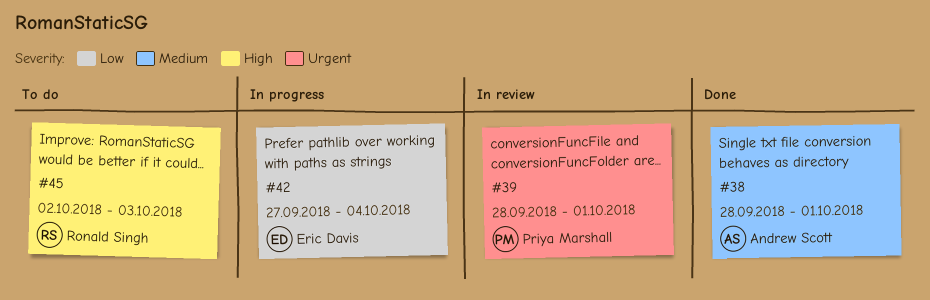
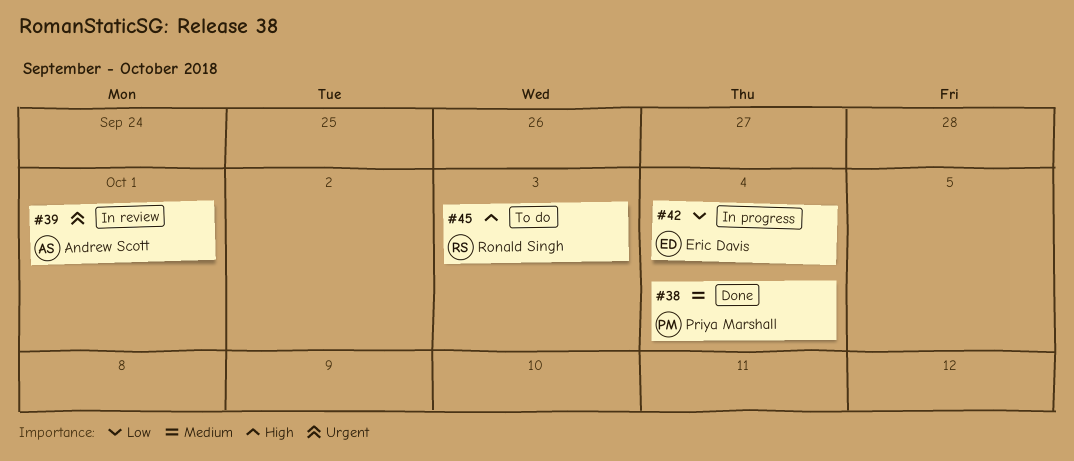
#38, owner: Andrew Scott -> Priya Marshall
#38, due: Oct 1 -> Oct 4
#39, owner: Priya Marshall -> Andrew Scott

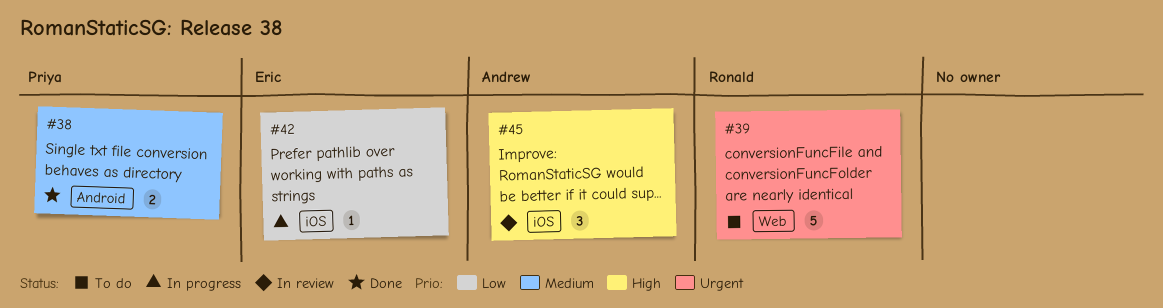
#39, status: In review -> To do
#39, owner: Andrew Scott -> Ronald Singh
#45, status: To do -> In review
#45, owner: Ronald Singh -> Andrew Scott

